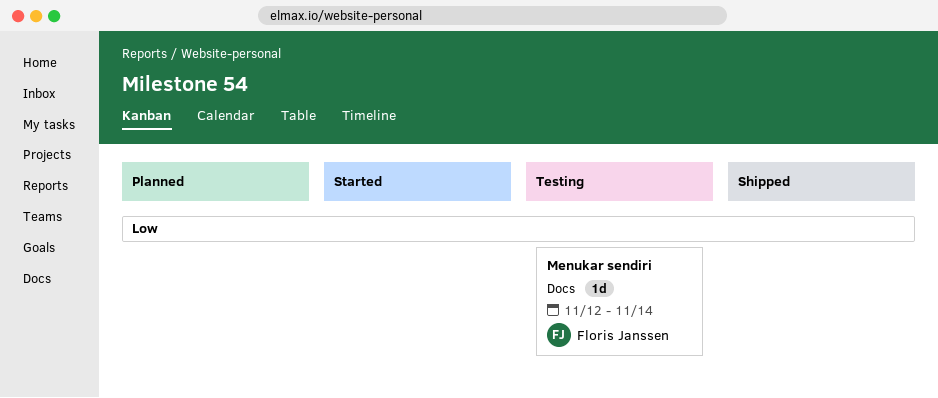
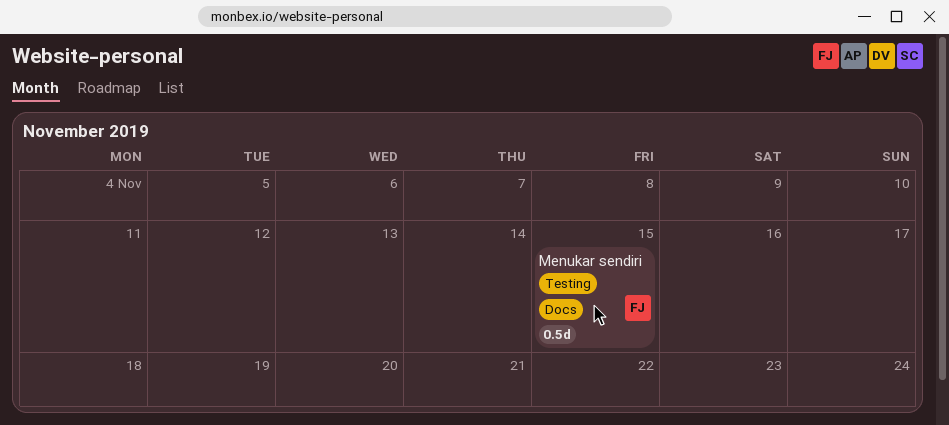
Menukar sendiri, estimate: 1d -> 0.5d
Menukar sendiri, due: Nov 14 -> Nov 15

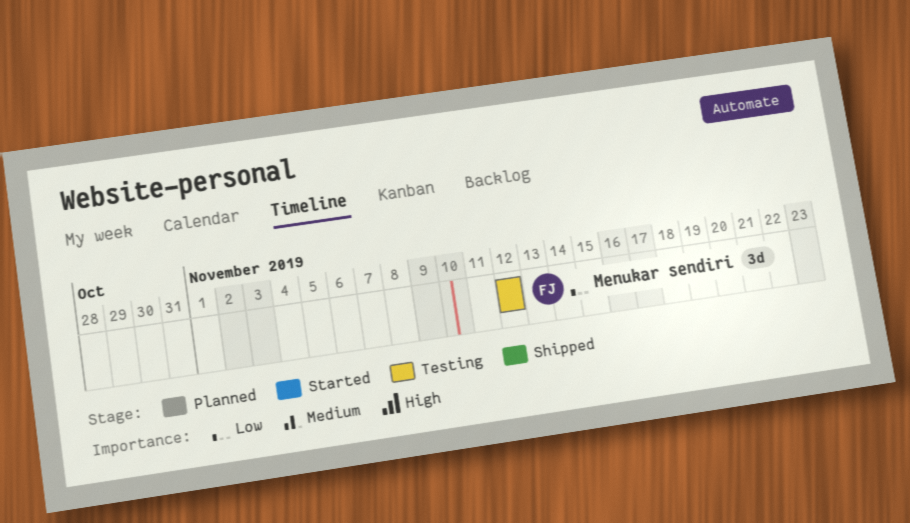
Menukar sendiri, estimate: 0.5d -> 3d
Menukar sendiri, due: Nov 15 -> Nov 12

